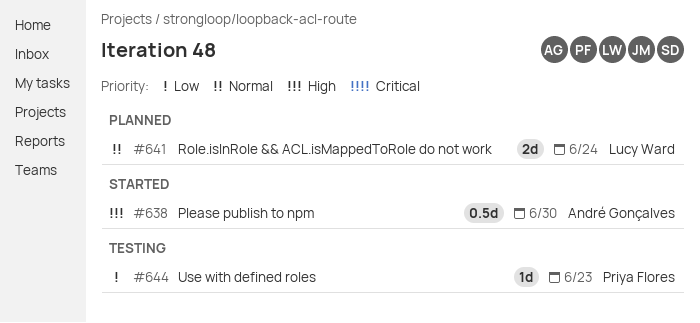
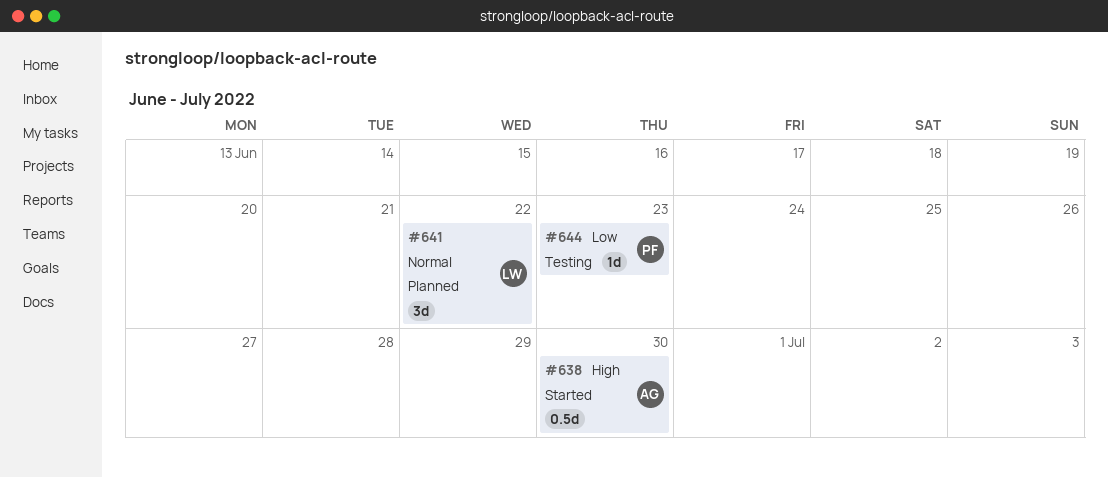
#641, estimate: 2d -> 3d
#641, due: Jun 24 -> Jun 22

